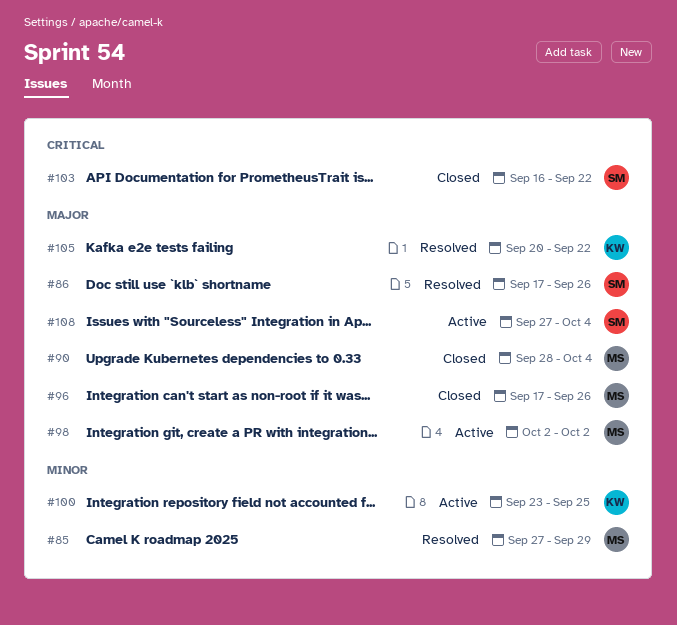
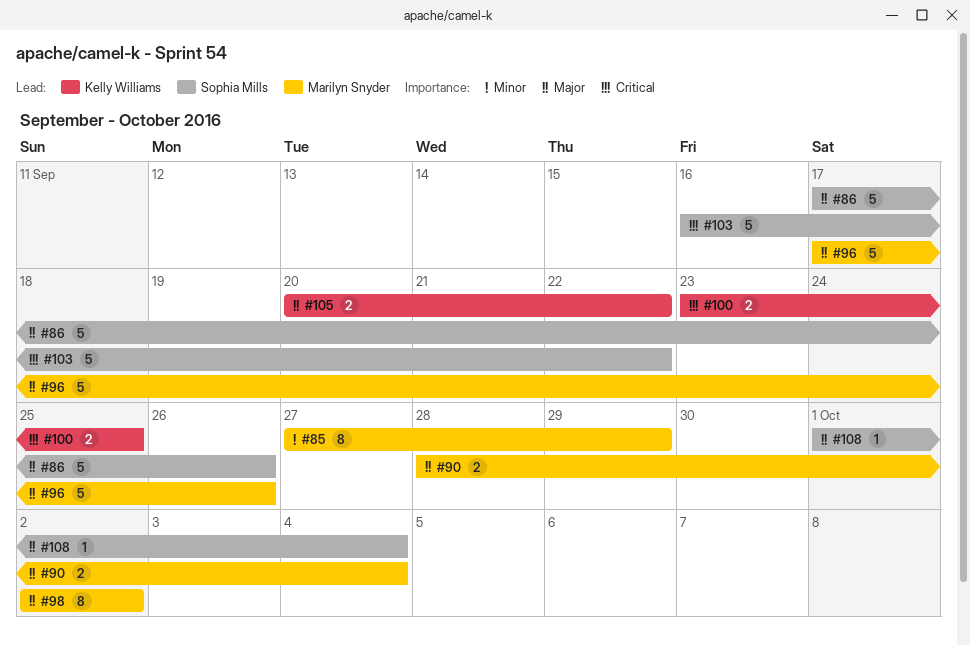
#100, priority: Minor -> Critical
#108, start: Sep 27 -> Oct 1

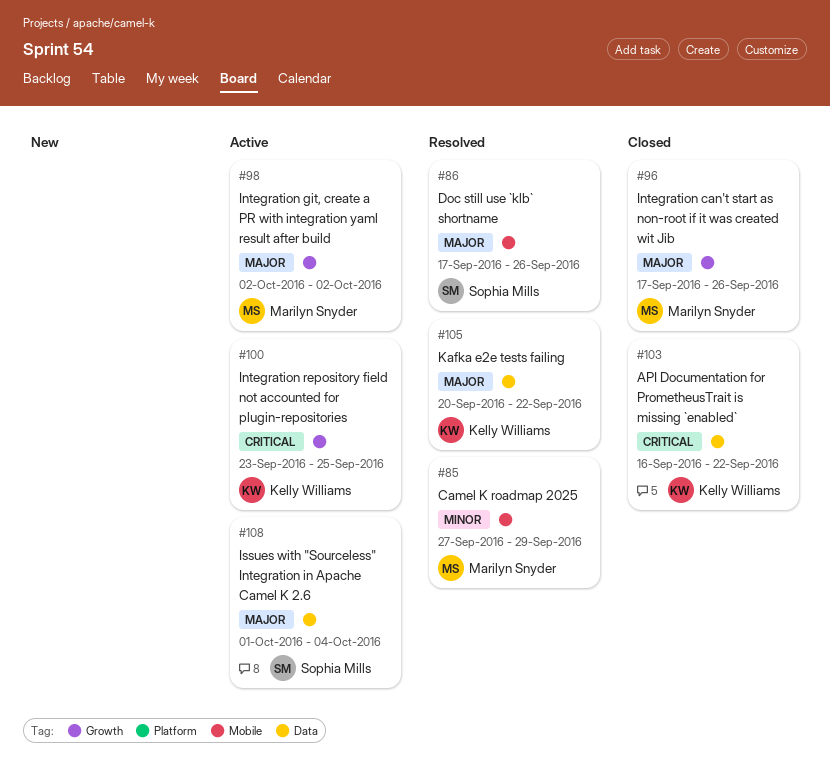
#90: present -> none
#103, owner: Sophia Mills -> Kelly Williams

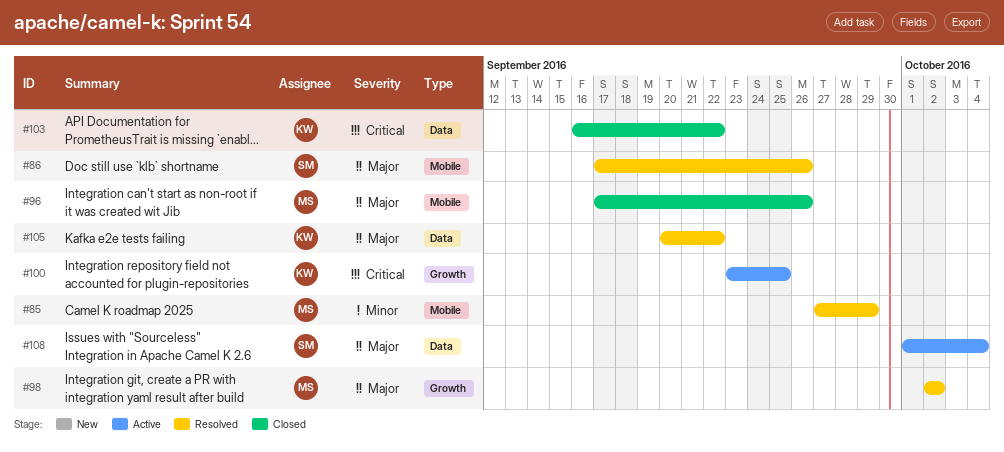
#96, label: Growth -> Mobile
#98, status: Active -> Resolved

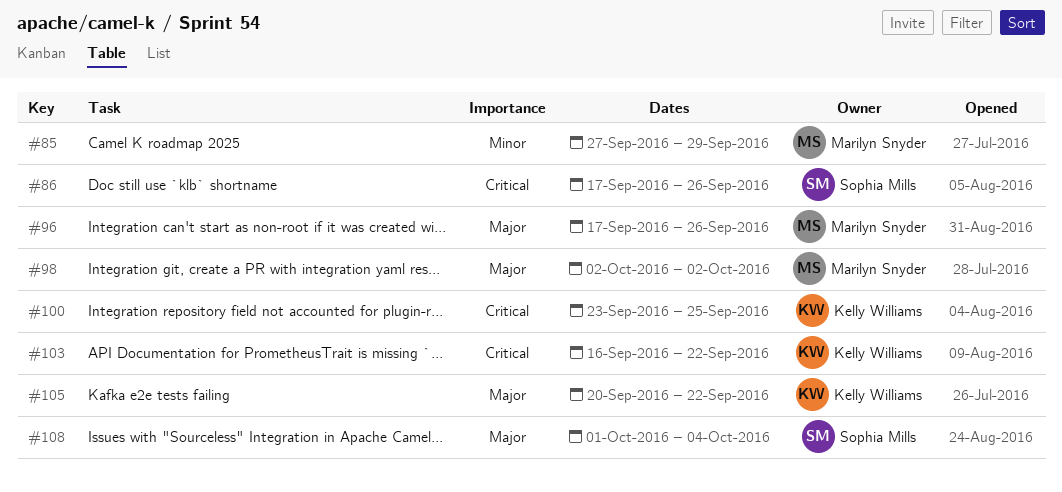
#86, priority: Major -> Critical

